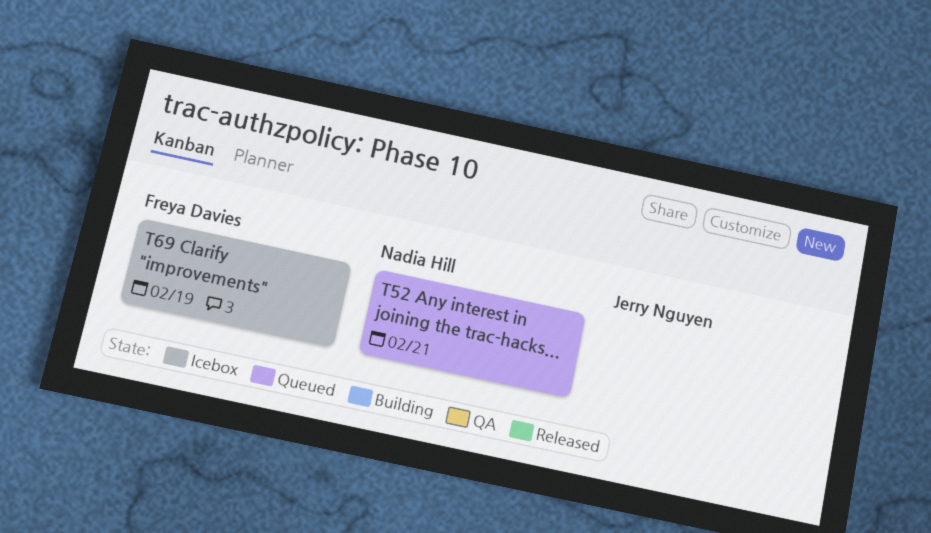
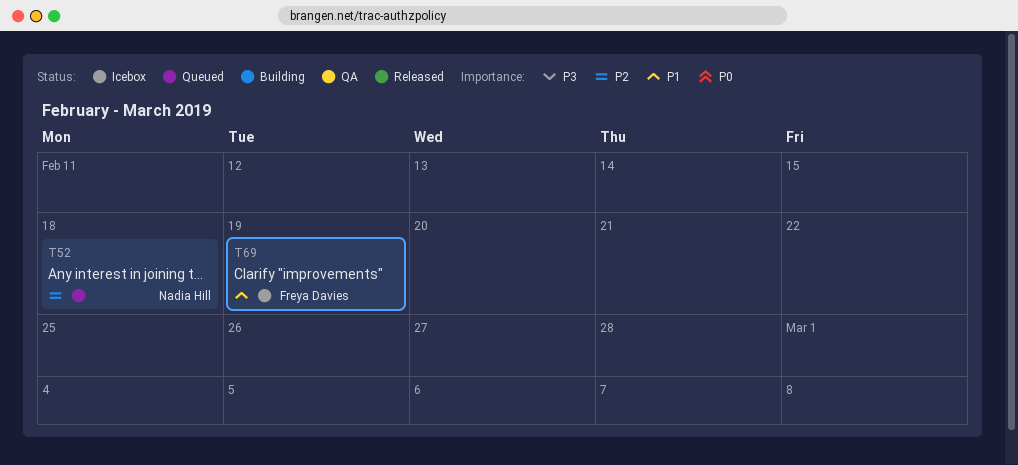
T52, due: Feb 21 -> Feb 18

